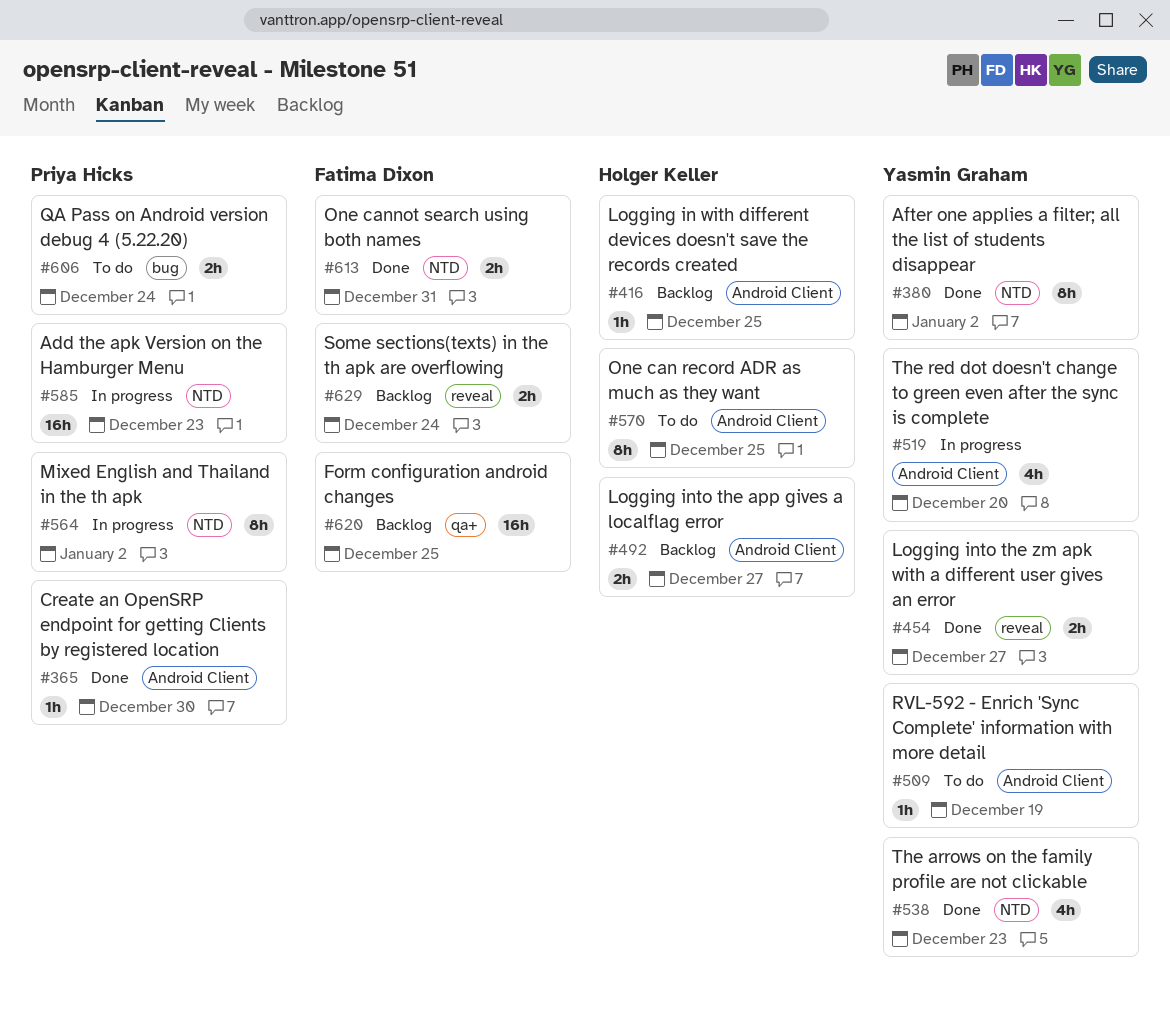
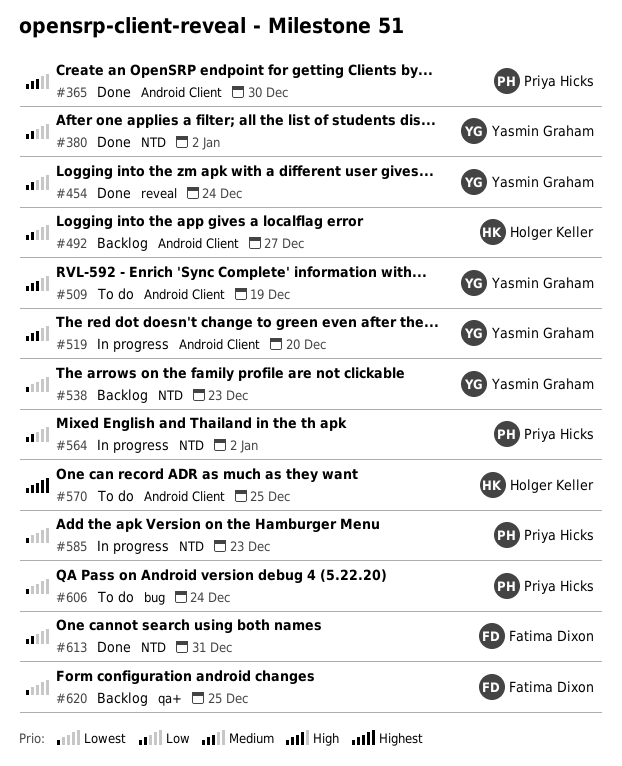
#416: present -> none
#454, due: Dec 27 -> Dec 24
#538, status: Done -> Backlog
#629: present -> none

